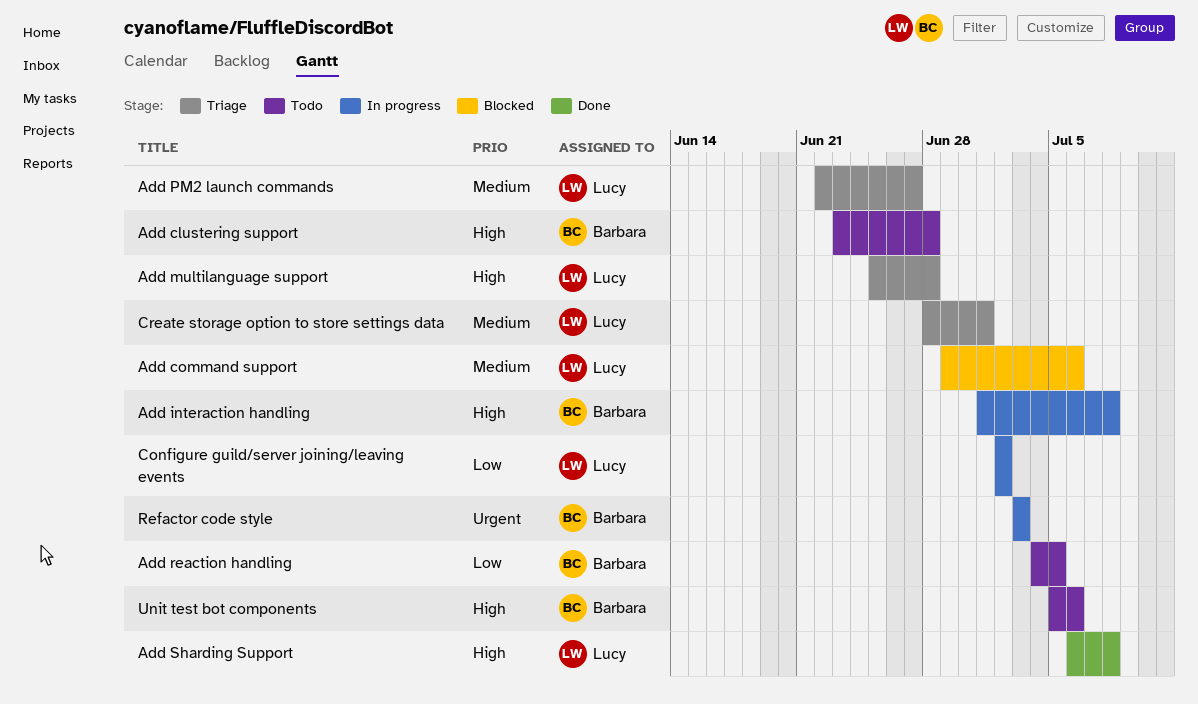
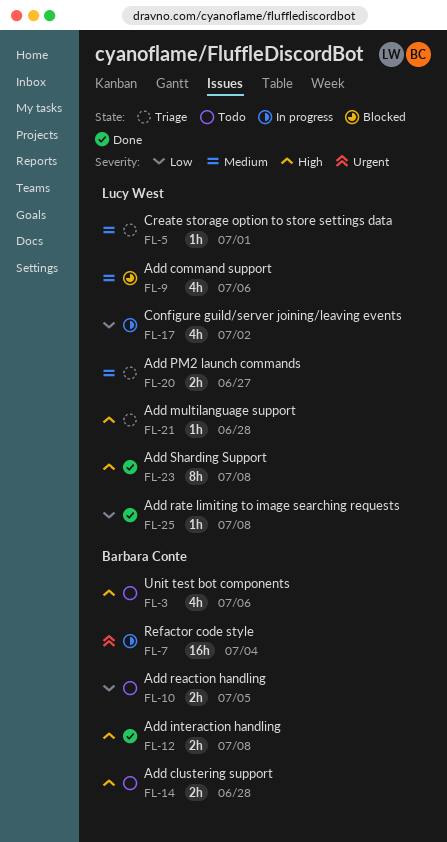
Add interaction handling, status: In progress -> Done
Add rate limiting to image searching requests: none -> present
Refactor code style, due: Jul 3 -> Jul 4

